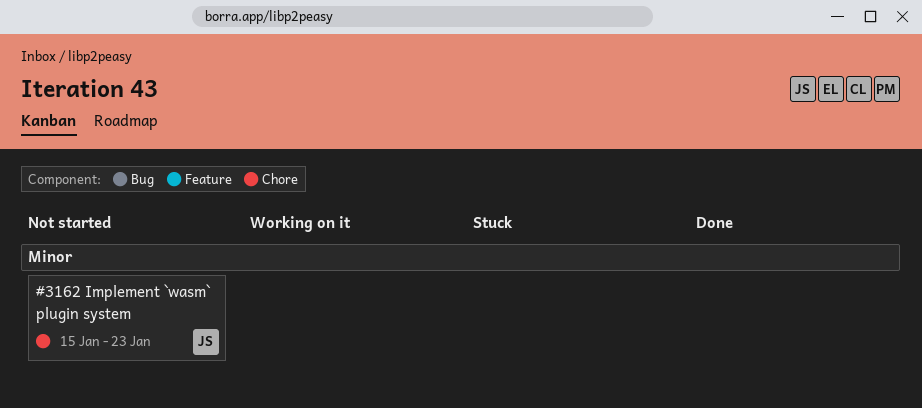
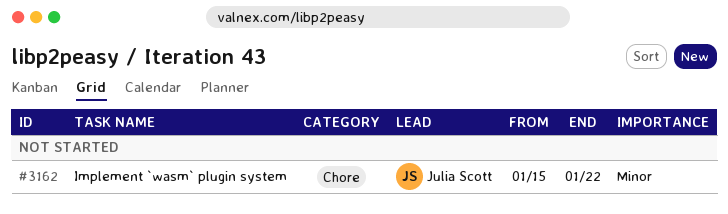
#3162, due: Jan 23 -> Jan 22

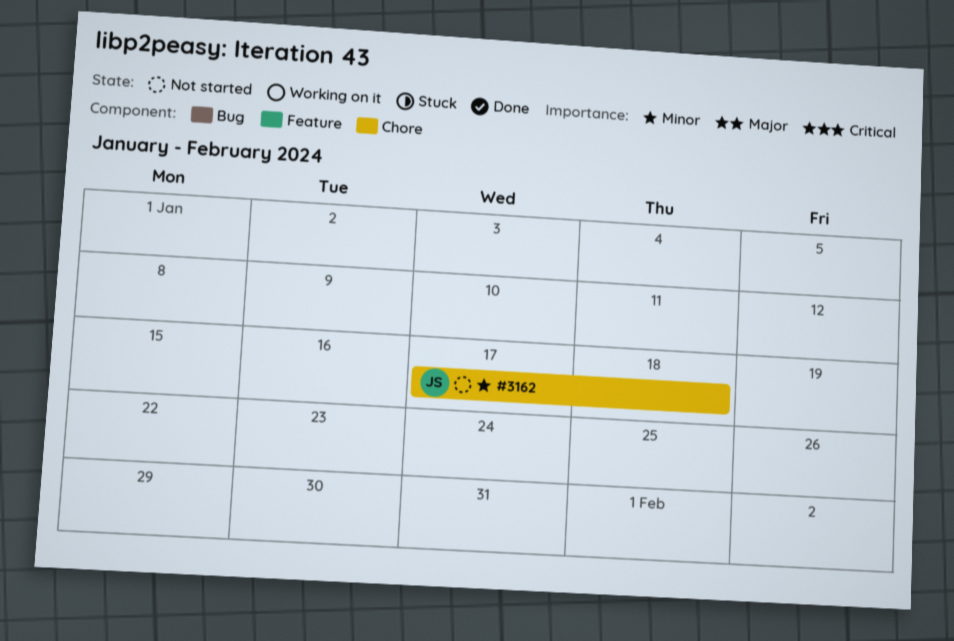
#3162, start: Jan 15 -> Jan 17
#3162, due: Jan 22 -> Jan 18

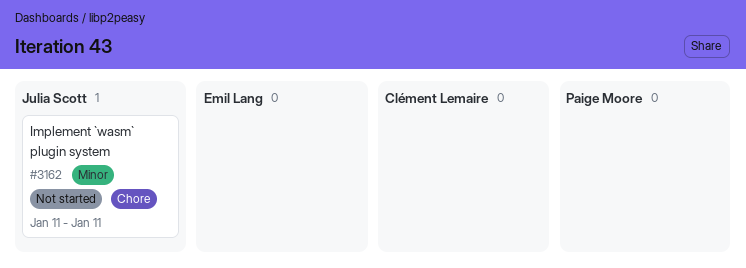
#3162, start: Jan 17 -> Jan 11
#3162, due: Jan 18 -> Jan 11

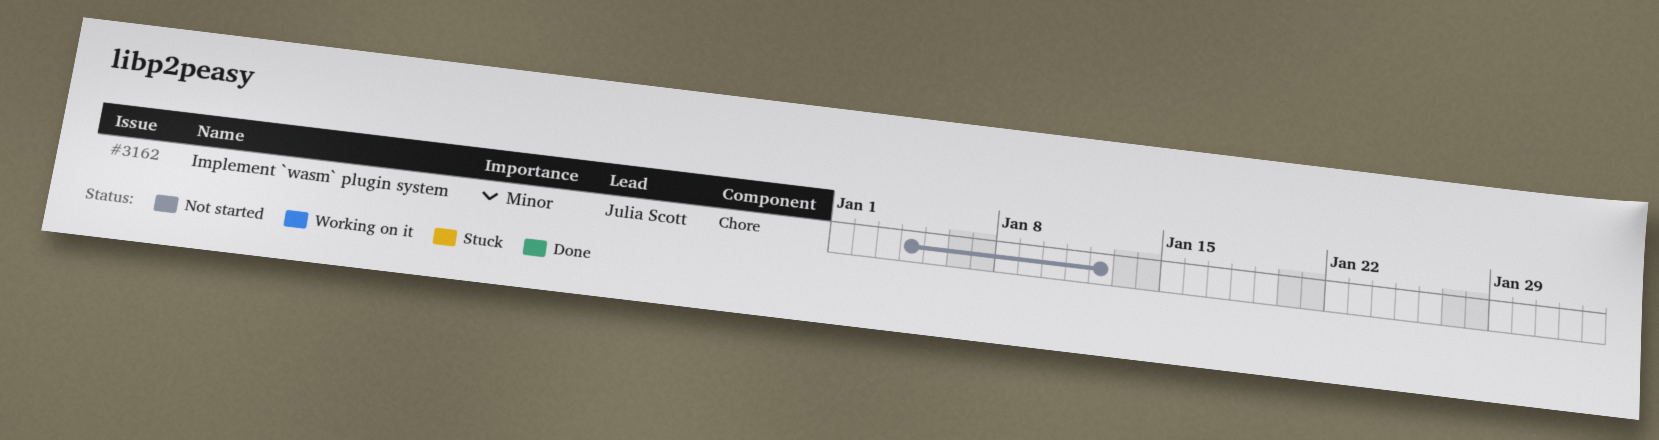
#3162, start: Jan 11 -> Jan 4
#3162, due: Jan 11 -> Jan 12

